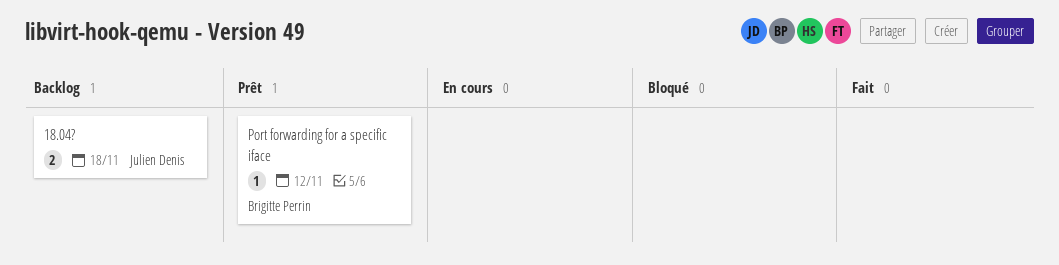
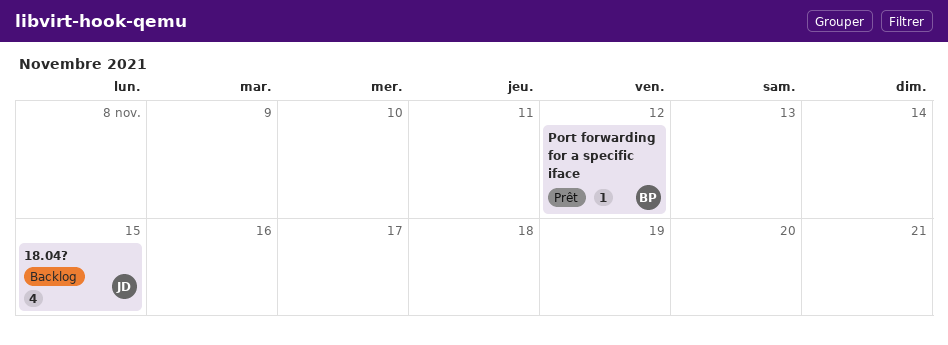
18.04?, estimate: 2 -> 4
18.04?, due: Nov 18 -> Nov 15

